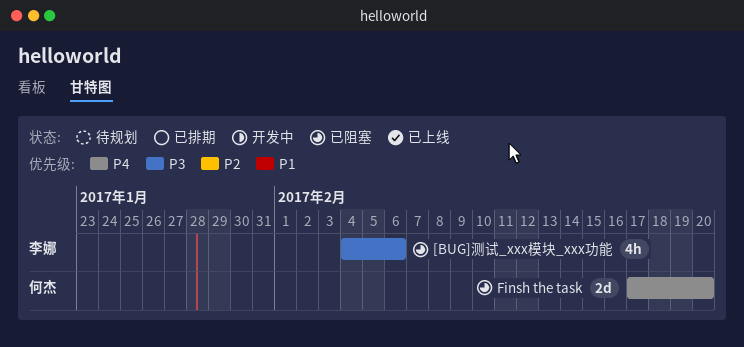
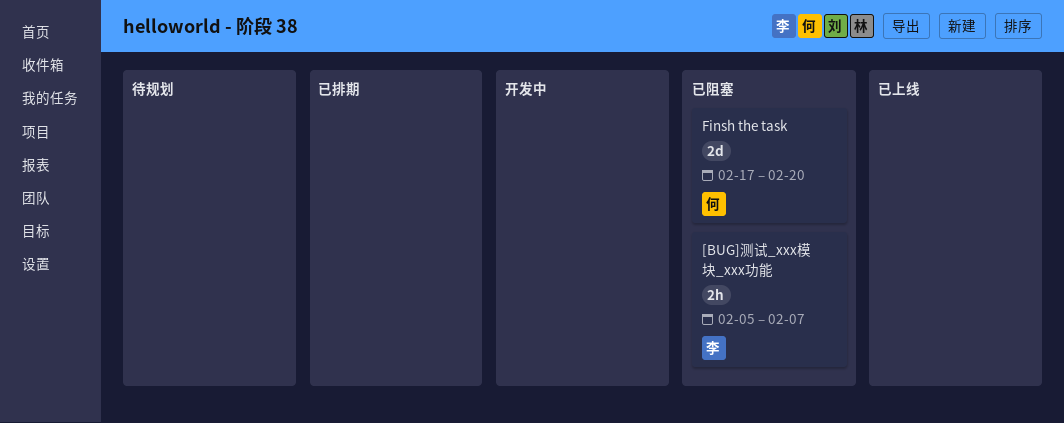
[BUG]测试_xxx模块_xxx功能, estimate: 4h -> 2h
[BUG]测试_xxx模块_xxx功能, start: Feb 4 -> Feb 5
[BUG]测试_xxx模块_xxx功能, due: Feb 6 -> Feb 7

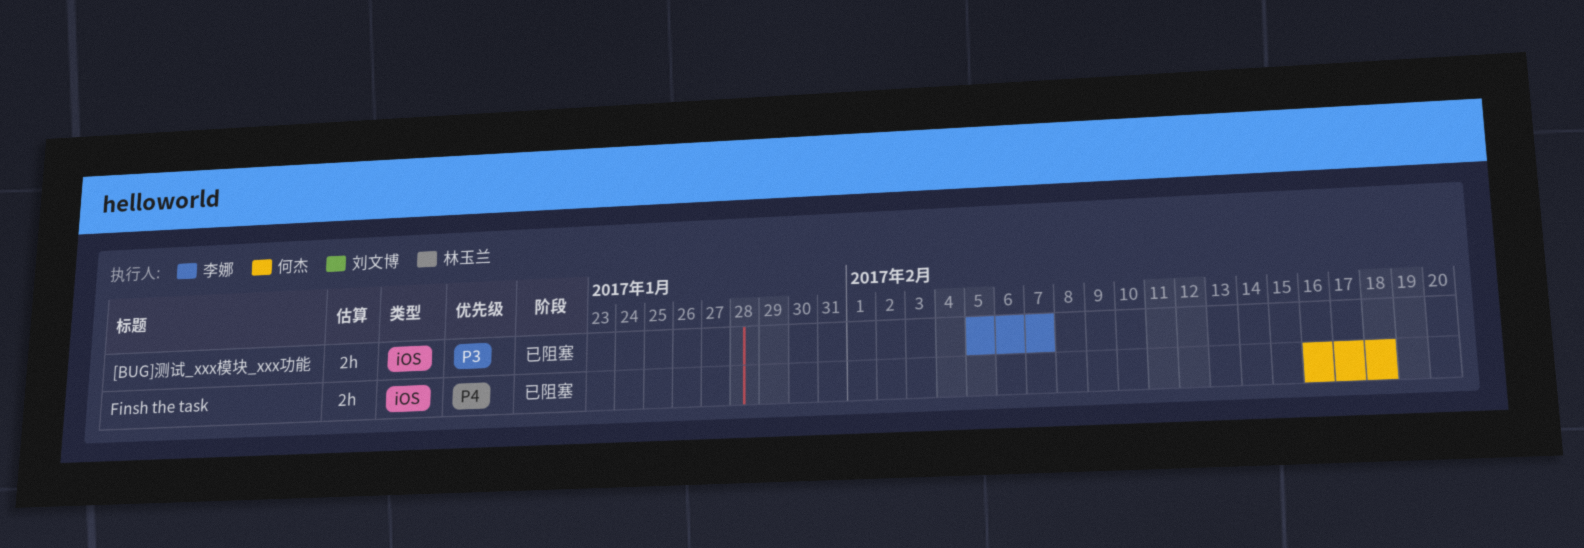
Finsh the task, estimate: 2d -> 2h
Finsh the task, start: Feb 17 -> Feb 16
Finsh the task, due: Feb 20 -> Feb 18

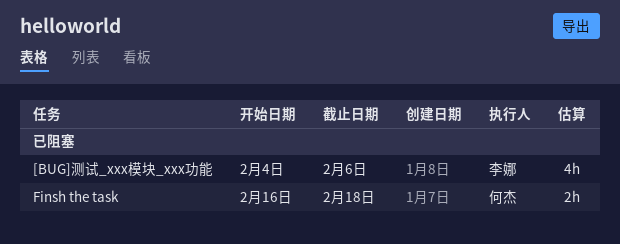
[BUG]测试_xxx模块_xxx功能, estimate: 2h -> 4h
[BUG]测试_xxx模块_xxx功能, start: Feb 5 -> Feb 4
[BUG]测试_xxx模块_xxx功能, due: Feb 7 -> Feb 6

